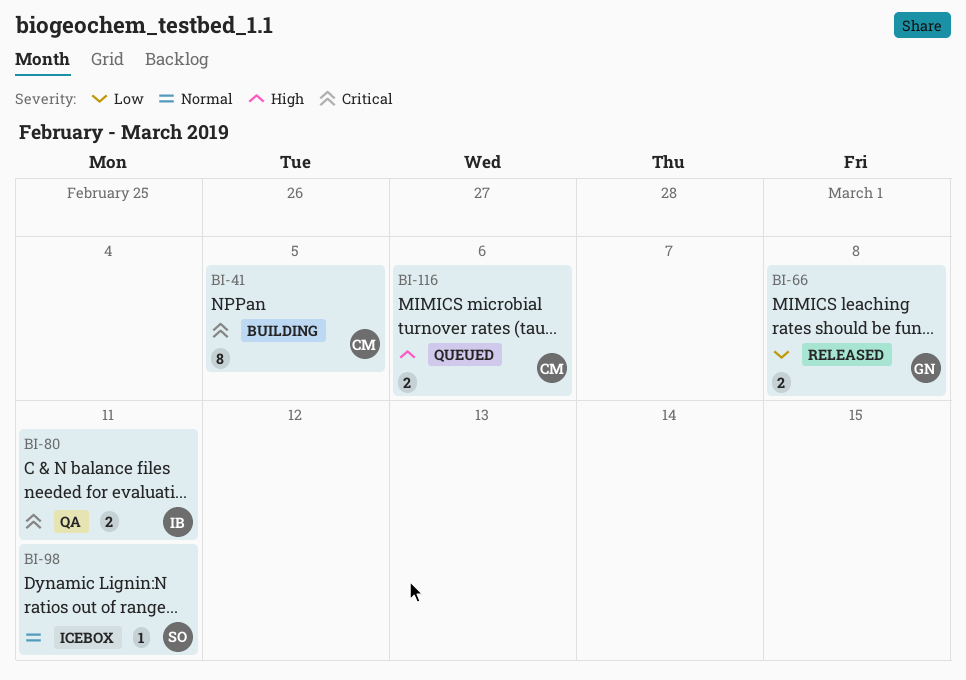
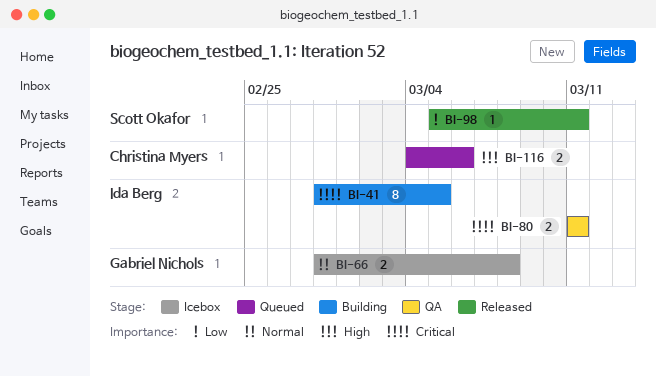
BI-41, owner: Christina Myers -> Ida Berg
BI-66, status: Released -> Icebox
BI-66, priority: Low -> Normal
BI-98, status: Icebox -> Released
BI-98, priority: Normal -> Low

